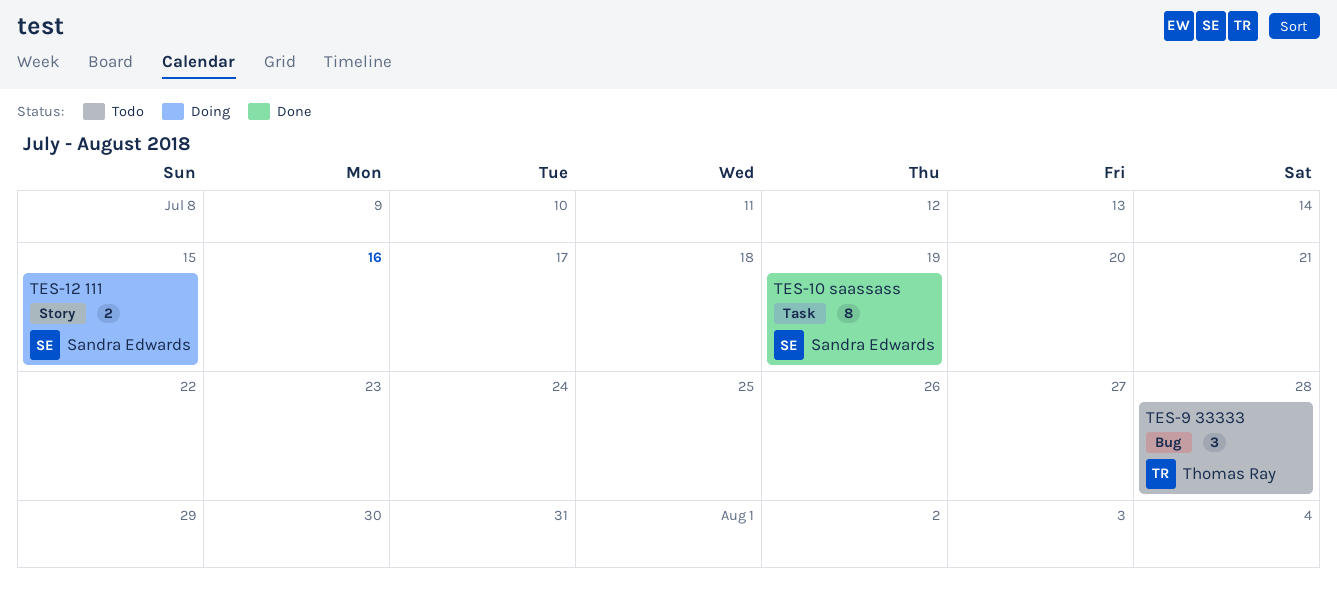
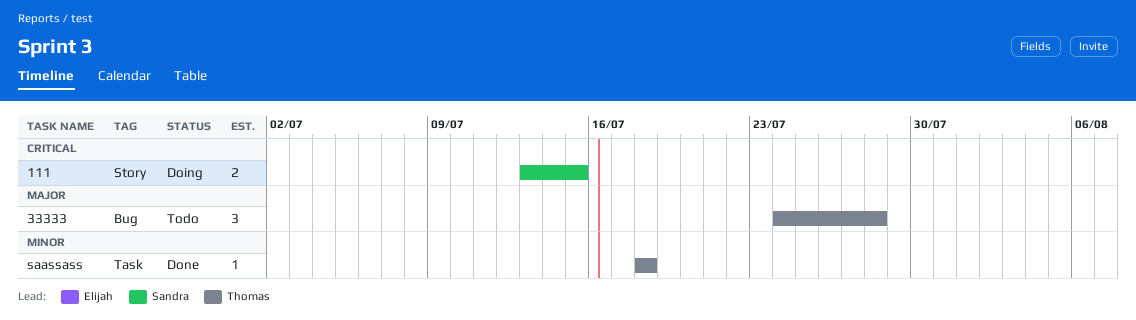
saassass, owner: Sandra Edwards -> Thomas Ray
saassass, estimate: 8 -> 1
saassass, due: Jul 19 -> Jul 18

